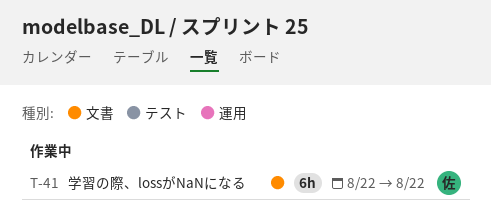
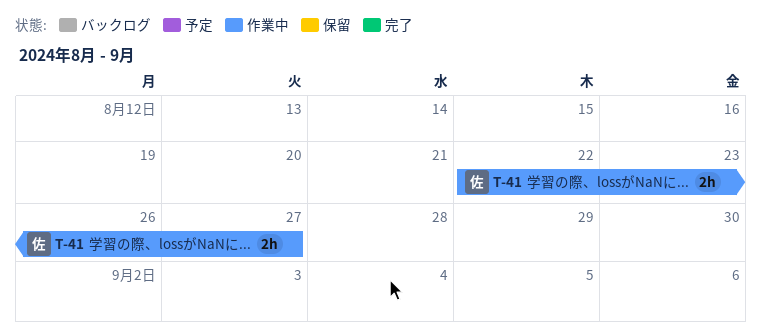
T-41, estimate: 6h -> 2h
T-41, due: Aug 22 -> Aug 27

